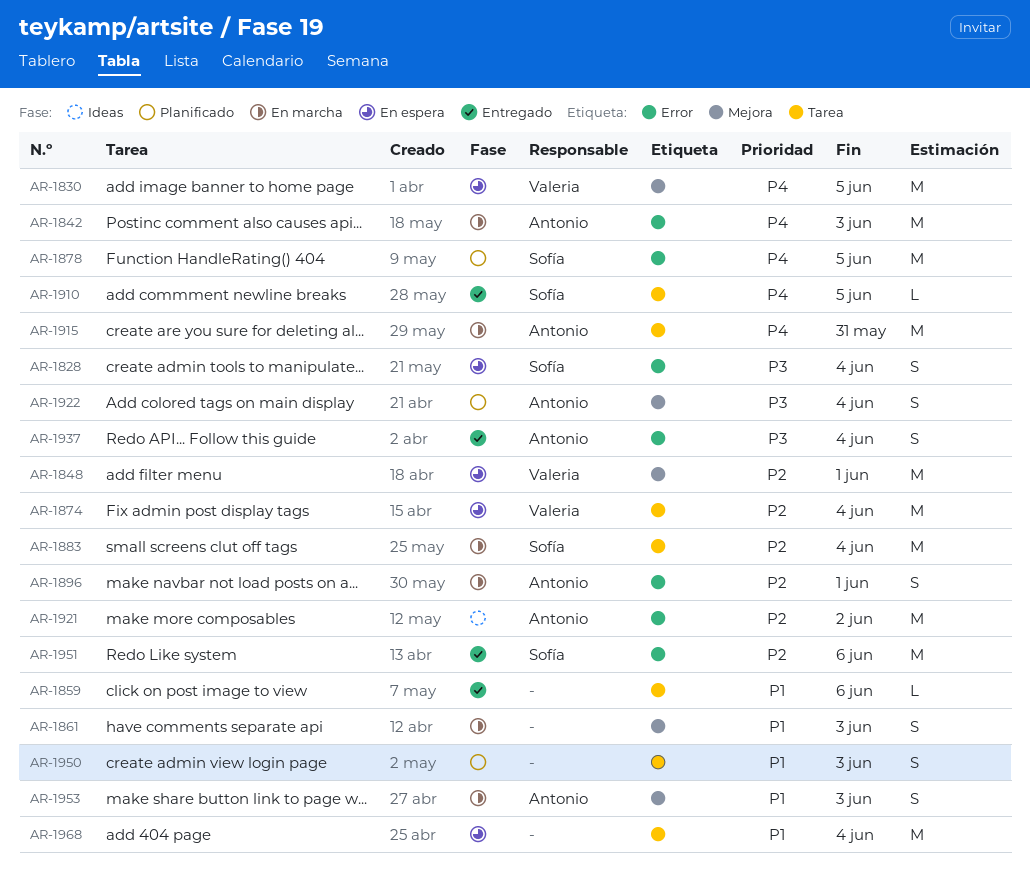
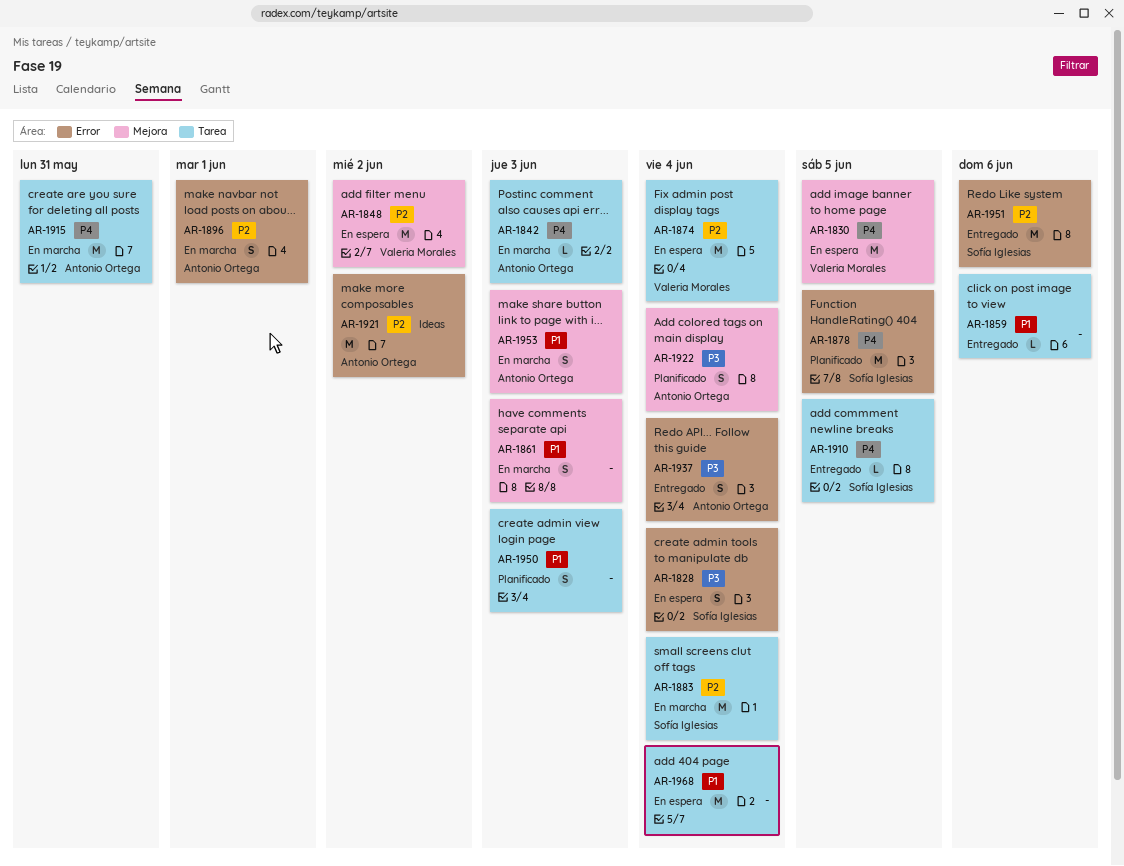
AR-1842, label: Error -> Tarea
AR-1842, estimate: M -> L
AR-1848, due: Jun 1 -> Jun 2

